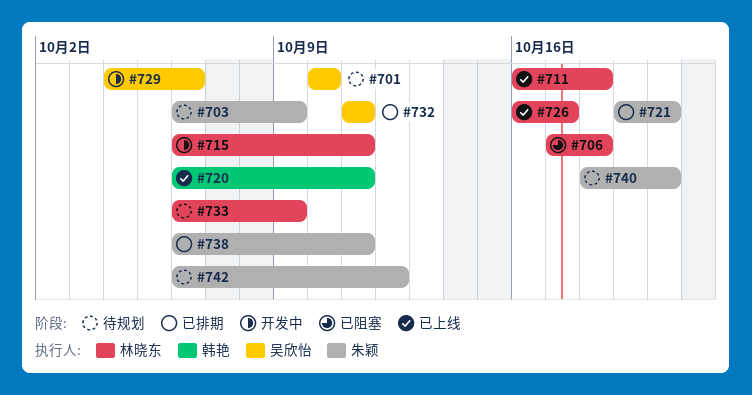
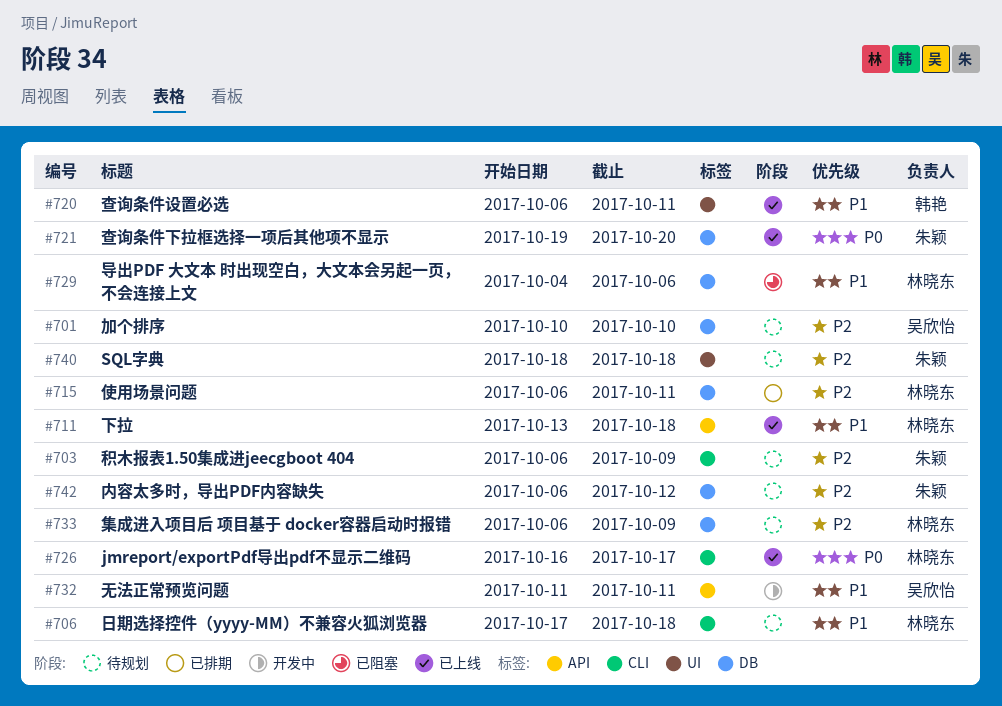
#706, status: 已阻塞 -> 待规划
#711, start: Oct 16 -> Oct 13
#715, status: 开发中 -> 已排期
#721, status: 已排期 -> 已上线
#729, status: 开发中 -> 已阻塞
#729, owner: 吴欣怡 -> 林晓东
#732, status: 已排期 -> 开发中
#738: present -> none
#740, due: Oct 20 -> Oct 18

